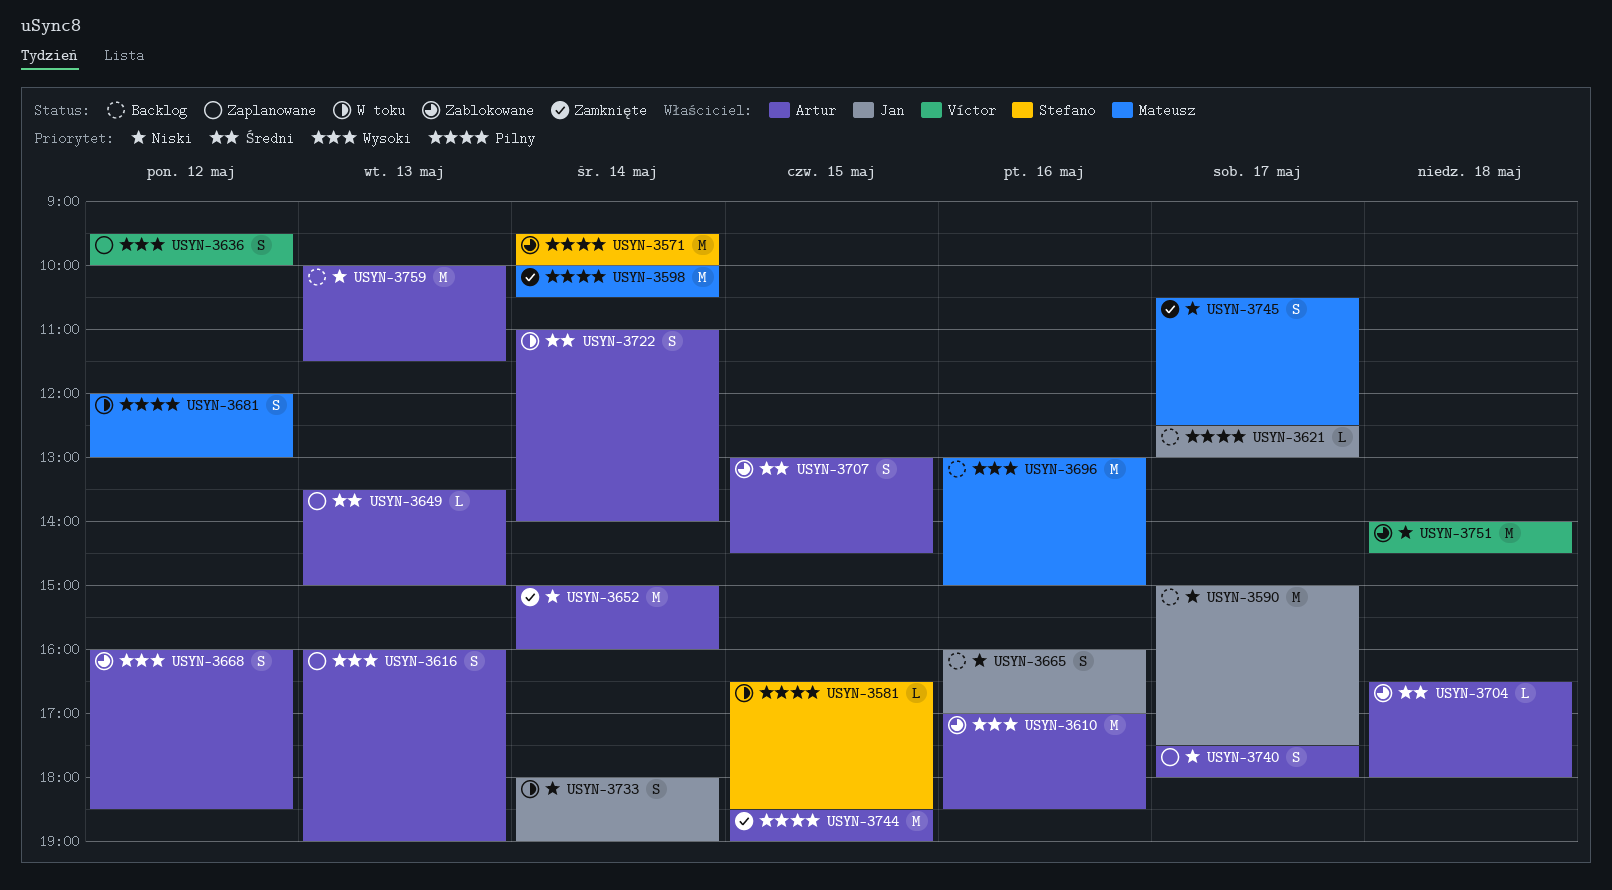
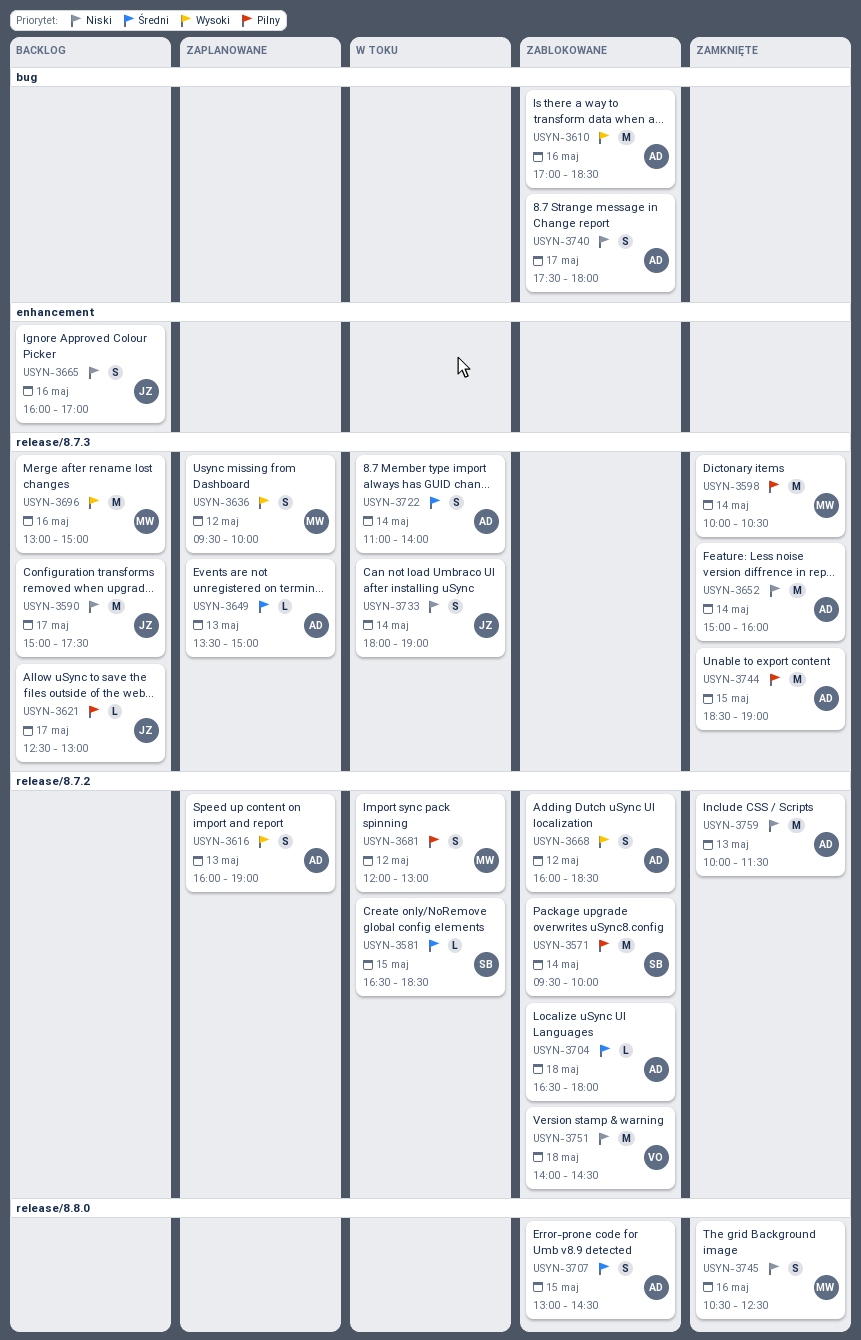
USYN-3581, priority: Pilny -> Średni
USYN-3636, owner: Víctor -> Mateusz
USYN-3740, status: Zaplanowane -> Zablokowane
USYN-3745, day: May 17 -> May 16
USYN-3759, status: Backlog -> Zamknięte

